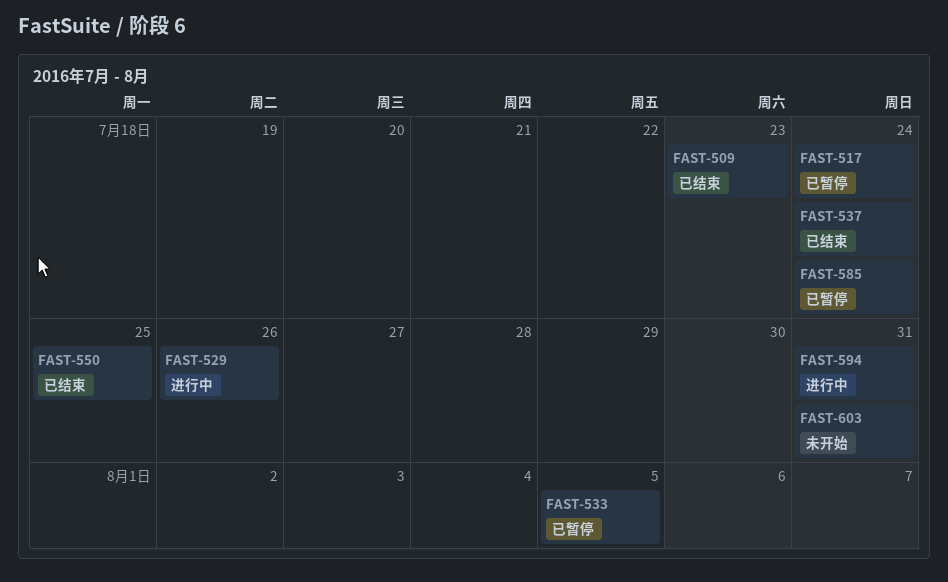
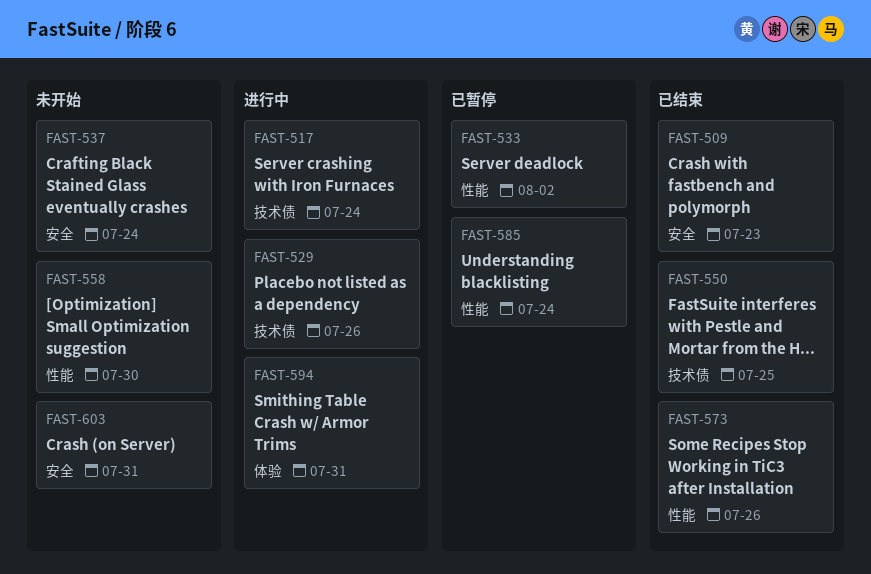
FAST-517, status: 已暂停 -> 进行中
FAST-533, due: Aug 5 -> Aug 2
FAST-537, status: 已结束 -> 未开始
FAST-558: none -> present
FAST-573: none -> present

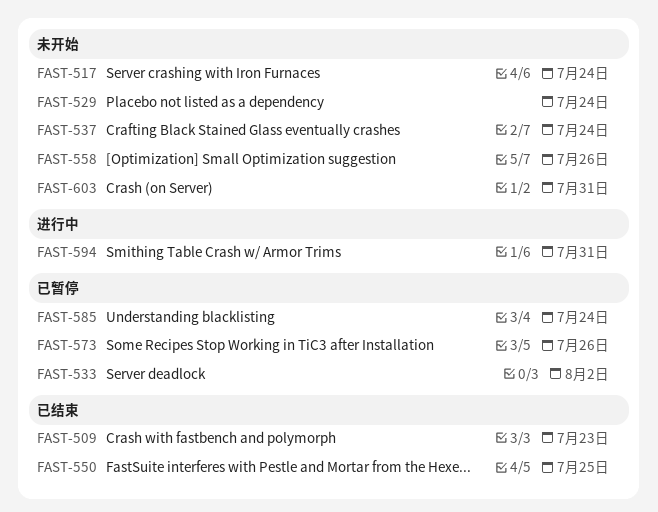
FAST-517, status: 进行中 -> 未开始
FAST-529, status: 进行中 -> 未开始
FAST-529, due: Jul 26 -> Jul 24
FAST-558, due: Jul 30 -> Jul 26
FAST-573, status: 已结束 -> 已暂停

